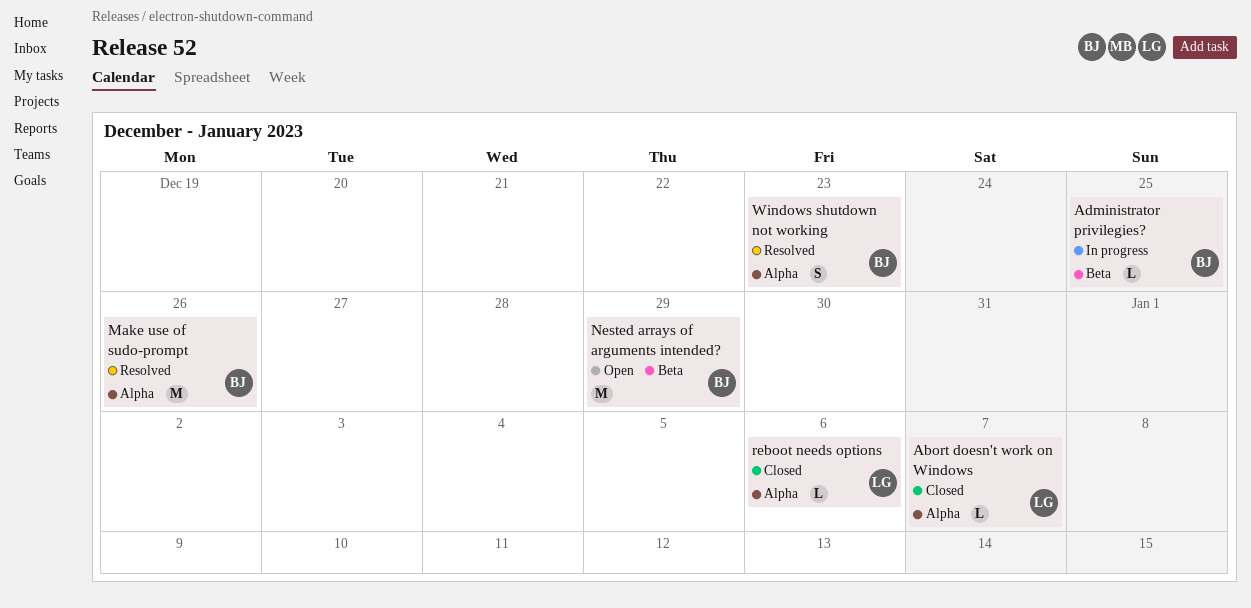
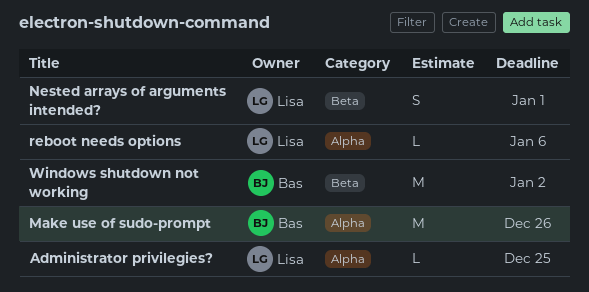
Abort doesn't work on Windows: present -> none
Administrator privilegies?, owner: Bas -> Lisa
Administrator privilegies?, label: Beta -> Alpha
Nested arrays of arguments intended?, owner: Bas -> Lisa
Nested arrays of arguments intended?, estimate: M -> S
Nested arrays of arguments intended?, due: Dec 29 -> Jan 1
Windows shutdown not working, label: Alpha -> Beta
Windows shutdown not working, estimate: S -> M
Windows shutdown not working, due: Dec 23 -> Jan 2

